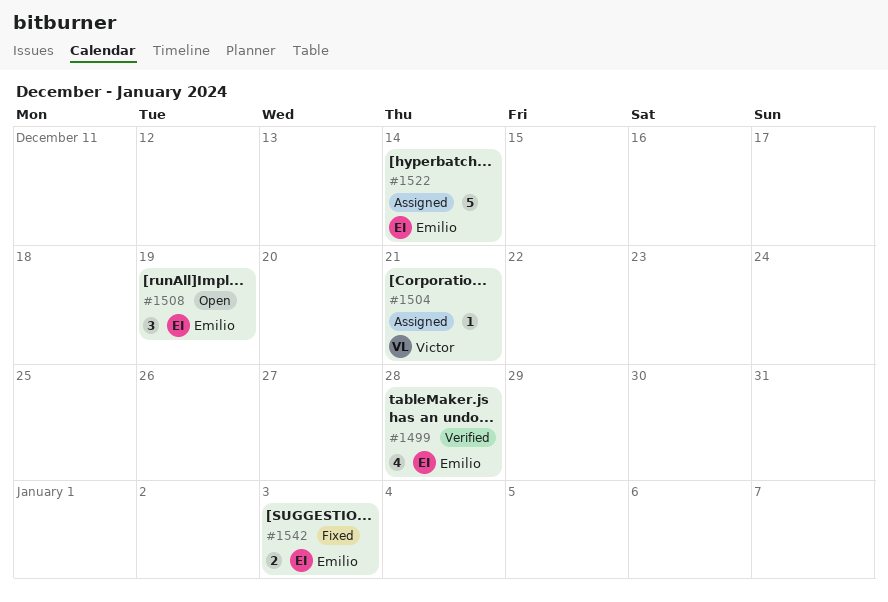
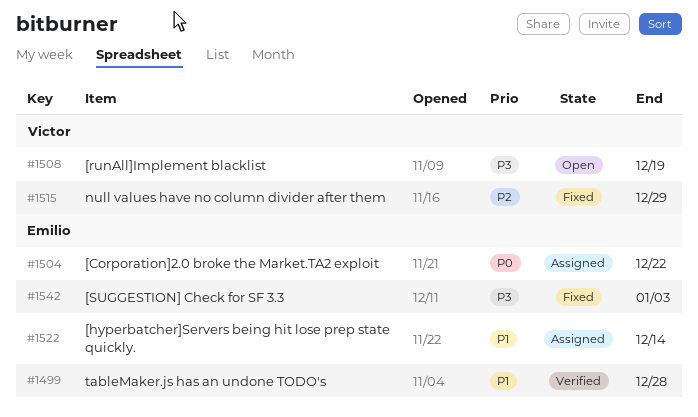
#1504, owner: Victor -> Emilio
#1504, due: Dec 21 -> Dec 22
#1508, owner: Emilio -> Victor
#1515: none -> present

